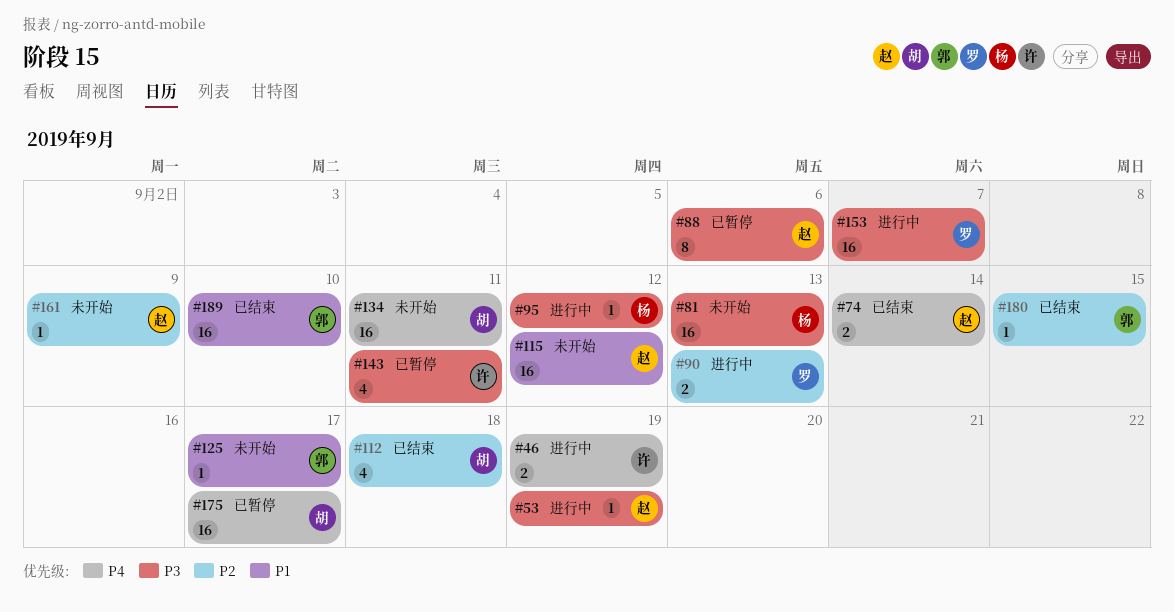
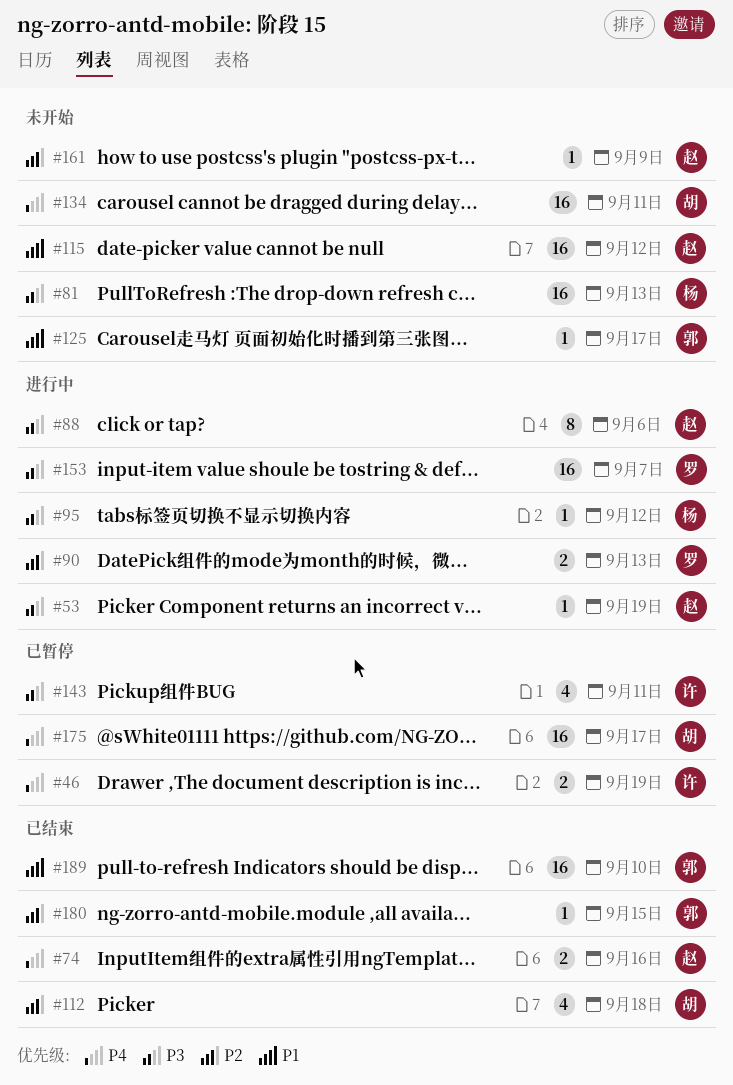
#46, status: 进行中 -> 已暂停
#74, due: Sep 14 -> Sep 16
#88, status: 已暂停 -> 进行中

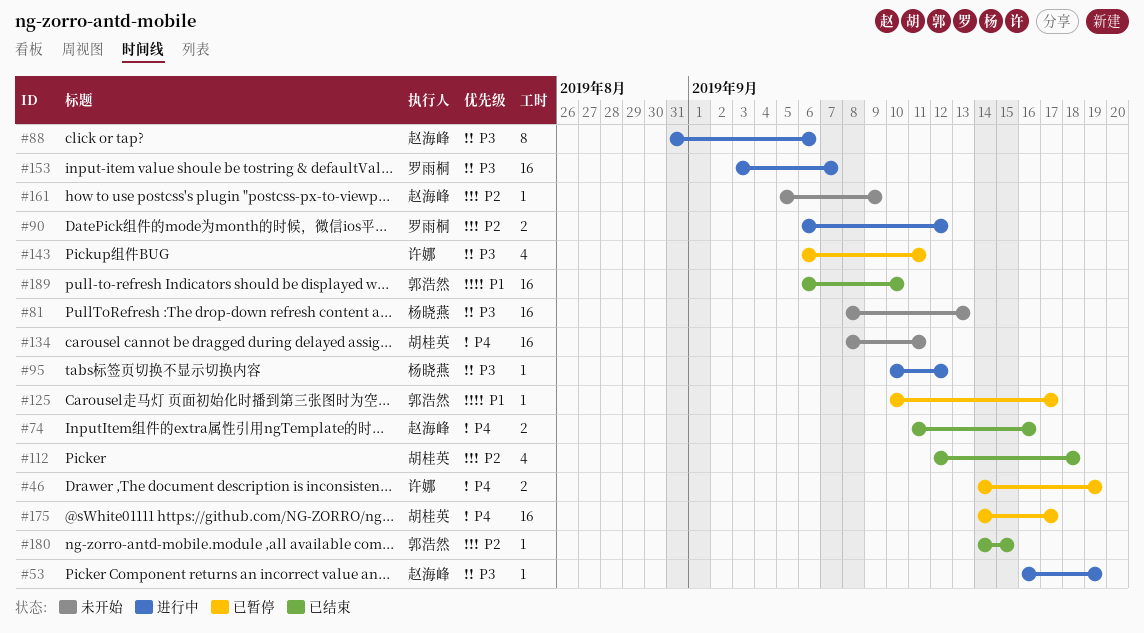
#90, due: Sep 13 -> Sep 12
#115: present -> none
#125, status: 未开始 -> 已暂停

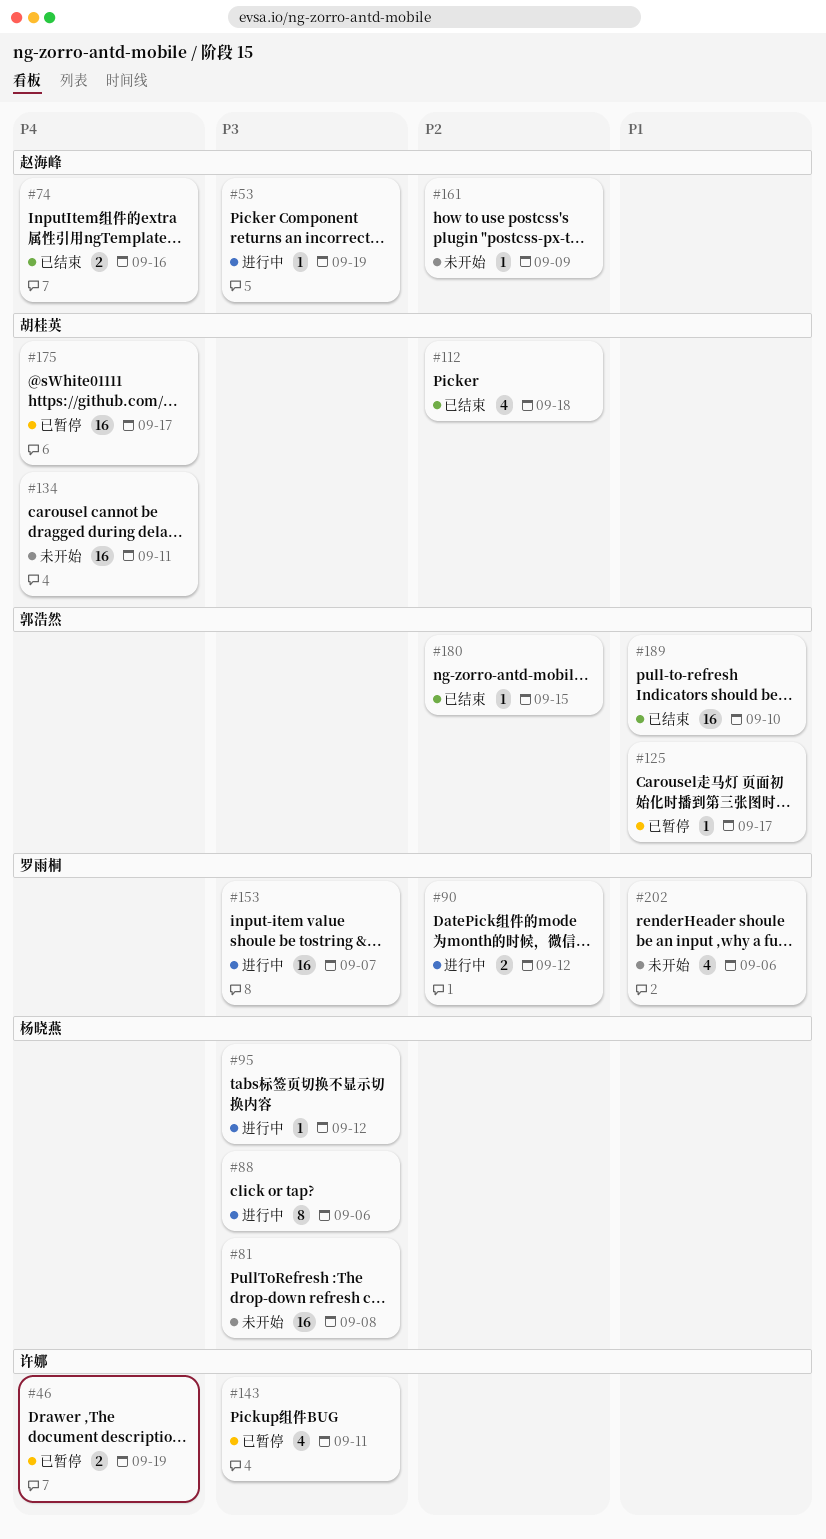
#81, due: Sep 13 -> Sep 8
#88, owner: 赵海峰 -> 杨晓燕
#202: none -> present

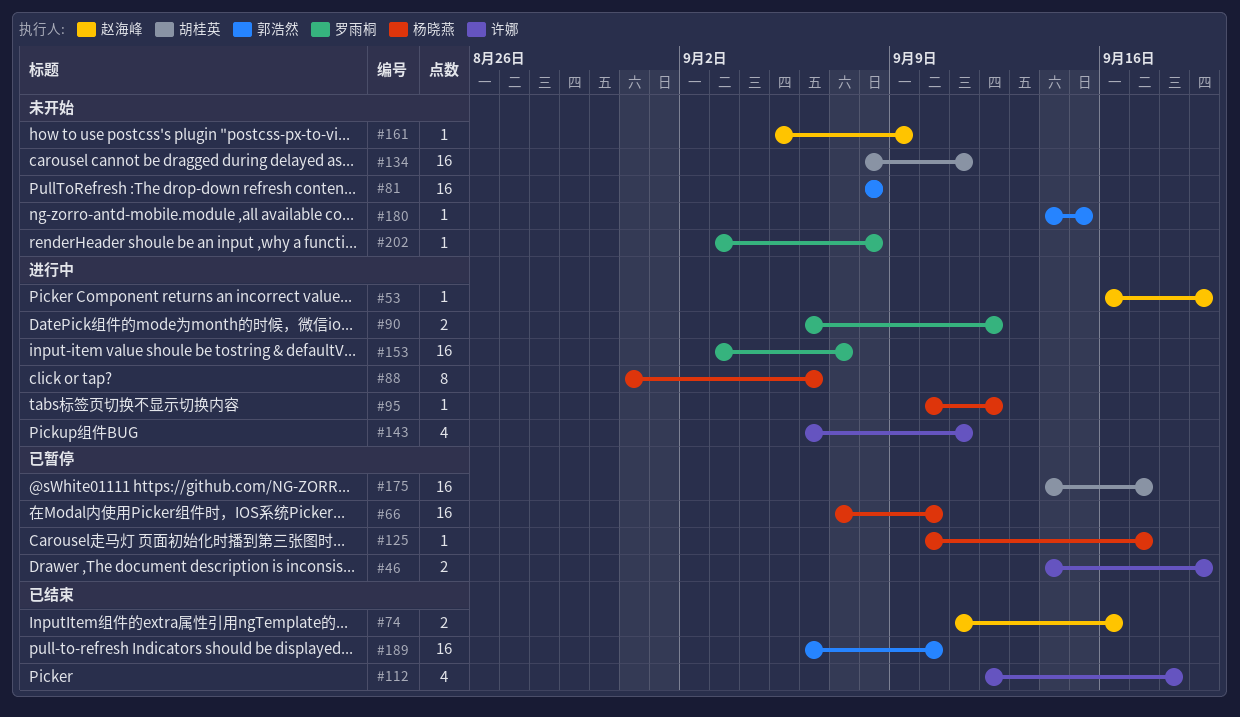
#66: none -> present
#81, owner: 杨晓燕 -> 郭浩然
#112, owner: 胡桂英 -> 许娜
#125, owner: 郭浩然 -> 杨晓燕
#143, status: 已暂停 -> 进行中
#180, status: 已结束 -> 未开始
#202, estimate: 4 -> 1
#202, due: Sep 6 -> Sep 8

